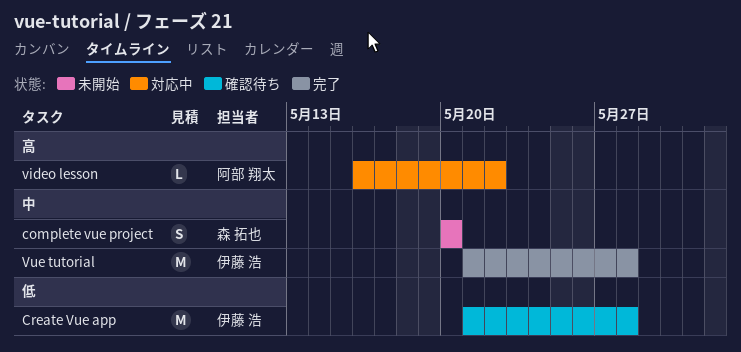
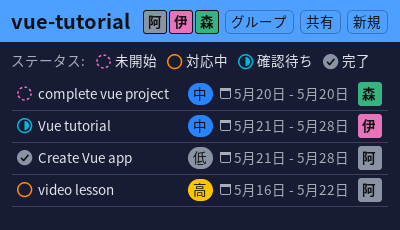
Create Vue app, status: 確認待ち -> 完了
Create Vue app, owner: 伊藤 浩 -> 阿部 翔太
Vue tutorial, status: 完了 -> 確認待ち

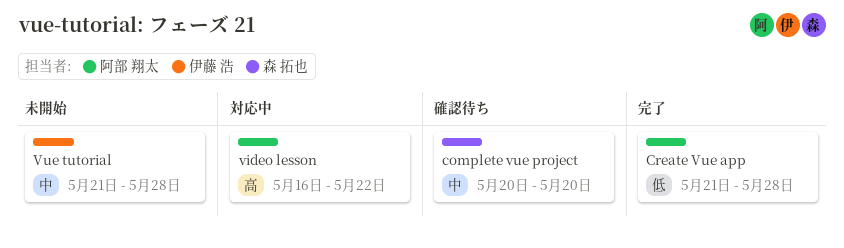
complete vue project, status: 未開始 -> 確認待ち
Vue tutorial, status: 確認待ち -> 未開始

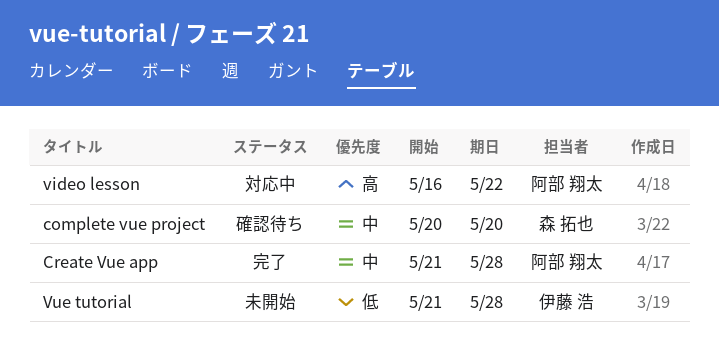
Create Vue app, priority: 低 -> 中
Vue tutorial, priority: 中 -> 低

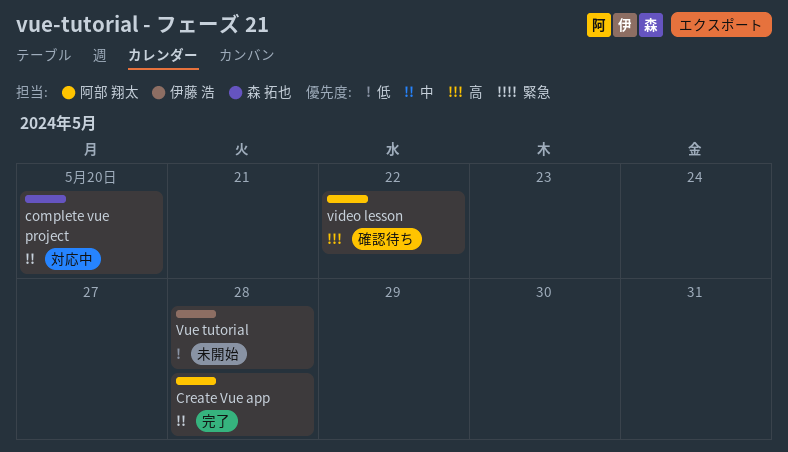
complete vue project, status: 確認待ち -> 対応中
video lesson, status: 対応中 -> 確認待ち

